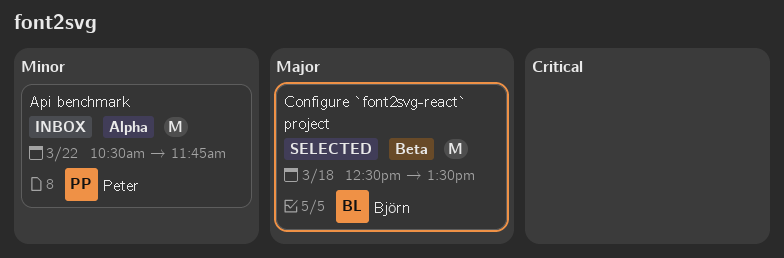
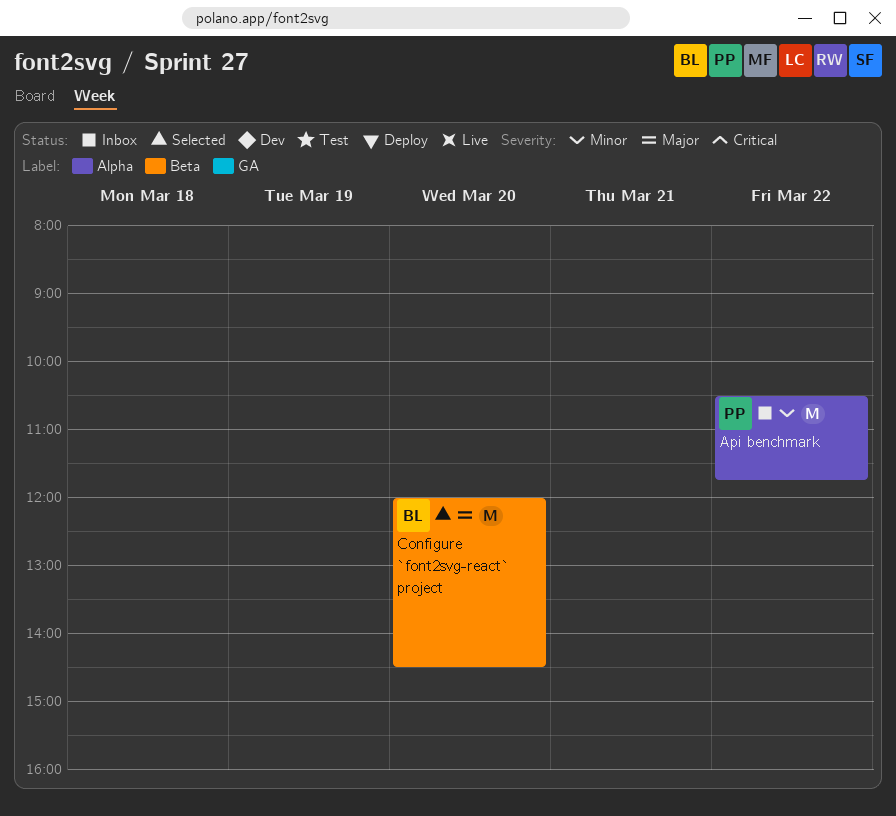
Configure `font2svg-react` project, day: Mar 18 -> Mar 20
Configure `font2svg-react` project, begins: 12:30 -> 12:00
Configure `font2svg-react` project, ends: 13:30 -> 14:30

